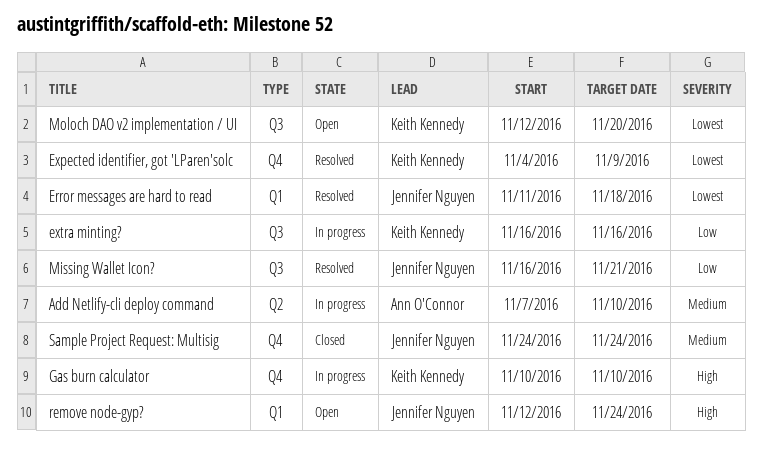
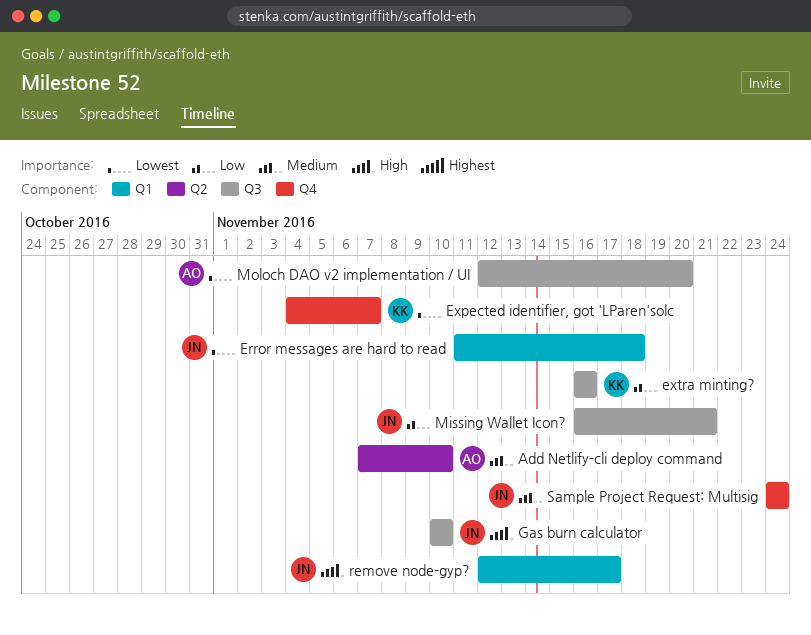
Expected identifier, got 'LParen'solc, due: Nov 9 -> Nov 7
Gas burn calculator, owner: Keith Kennedy -> Jennifer Nguyen
Gas burn calculator, label: Q4 -> Q3
Moloch DAO v2 implementation / UI, owner: Keith Kennedy -> Ann O'Connor
remove node-gyp?, due: Nov 24 -> Nov 17

